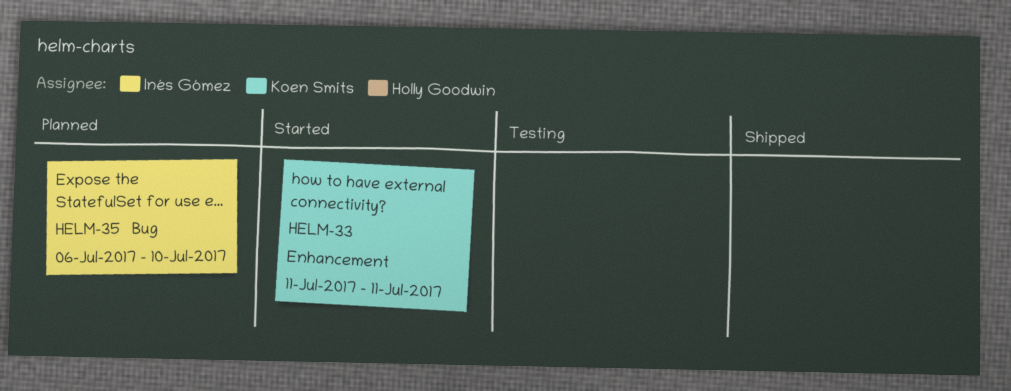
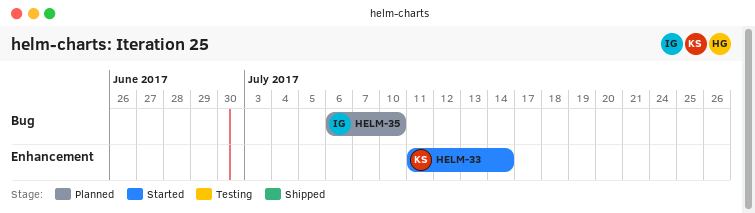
HELM-33, due: Jul 11 -> Jul 14

